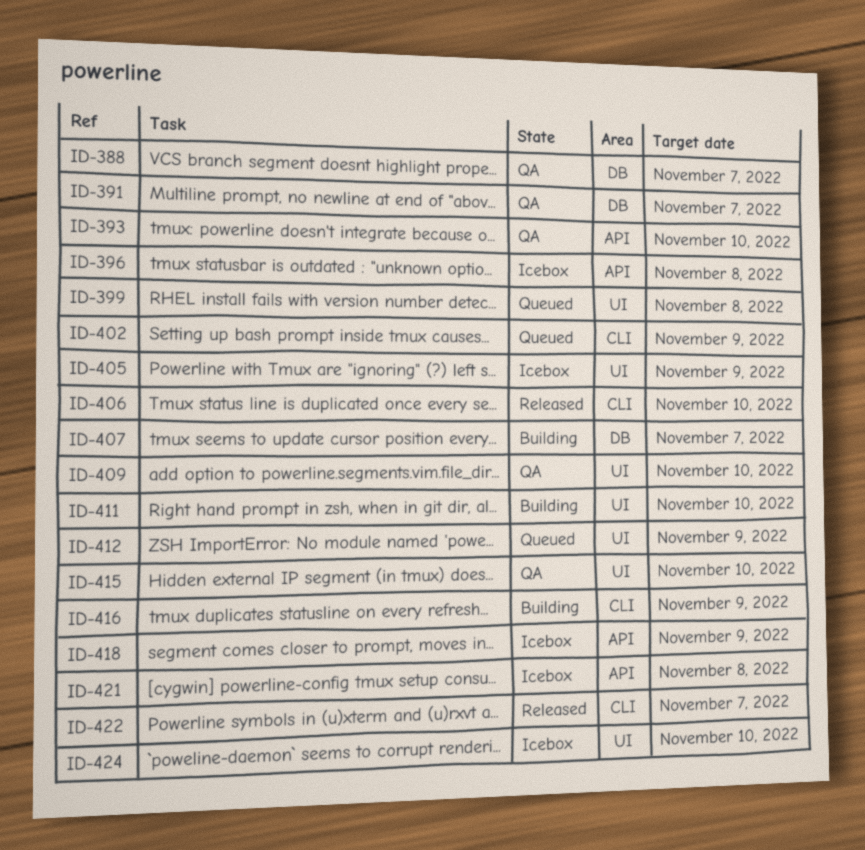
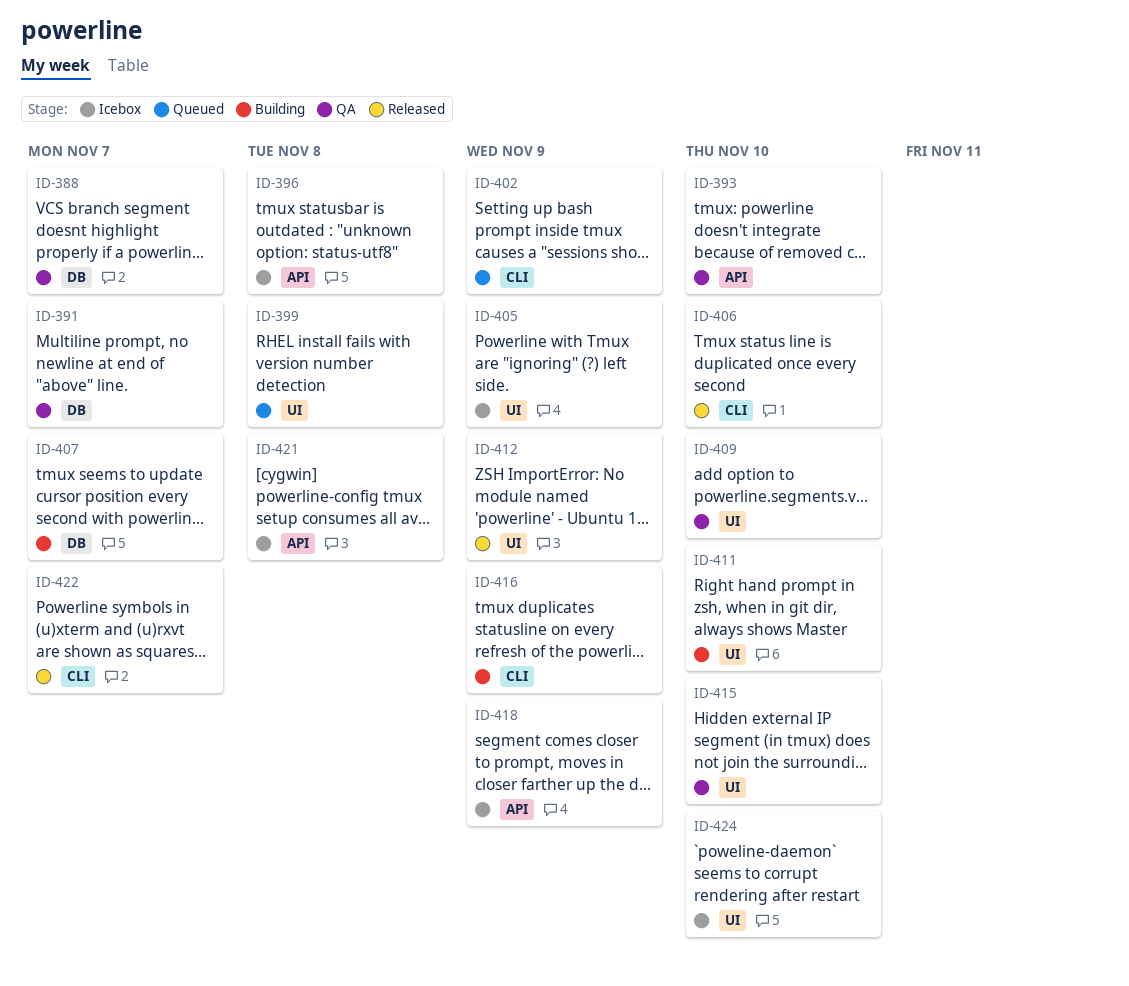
ID-412, status: Queued -> Released

